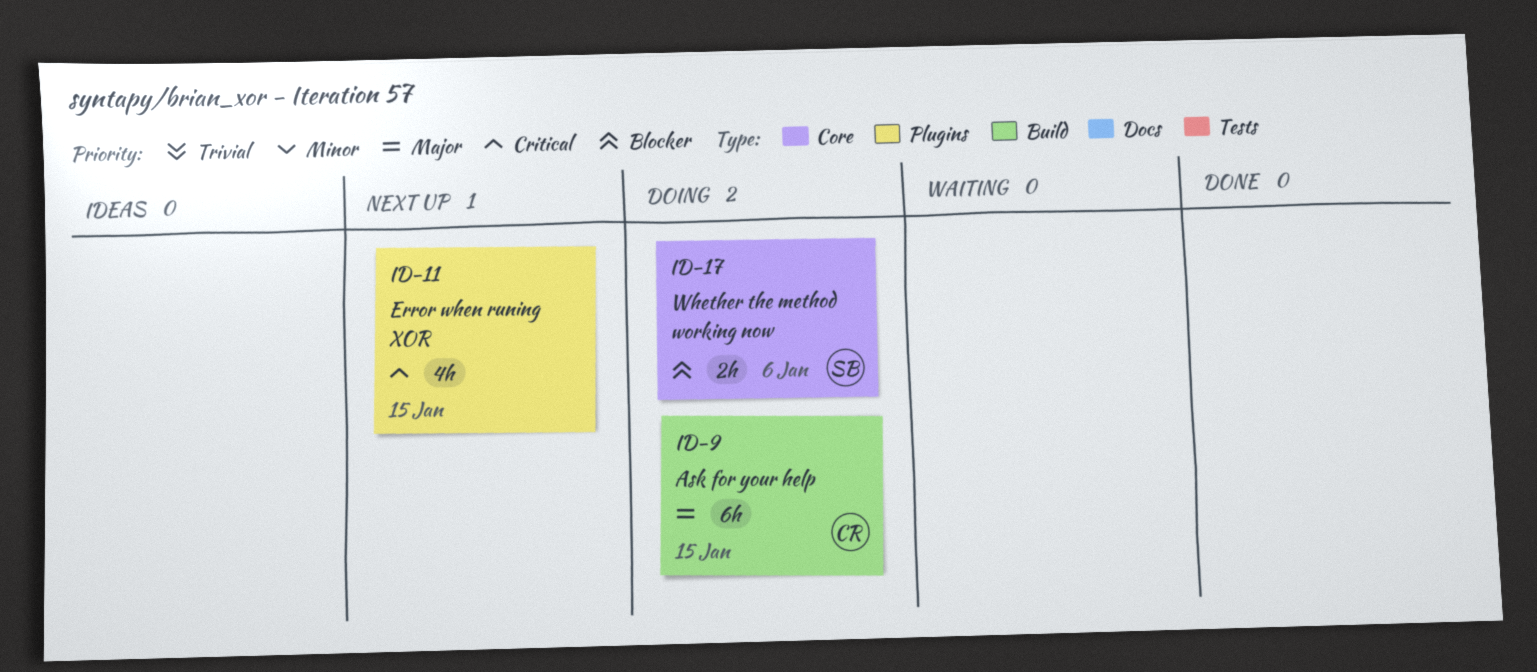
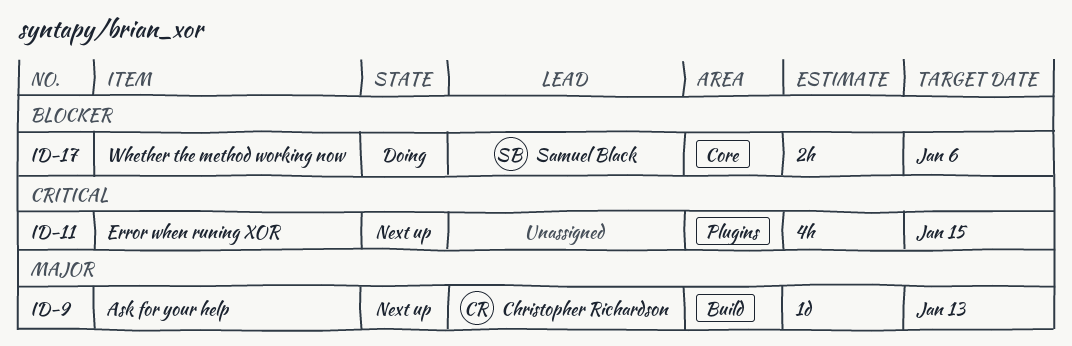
ID-9, status: Doing -> Next up
ID-9, estimate: 6h -> 1d
ID-9, due: Jan 15 -> Jan 13

